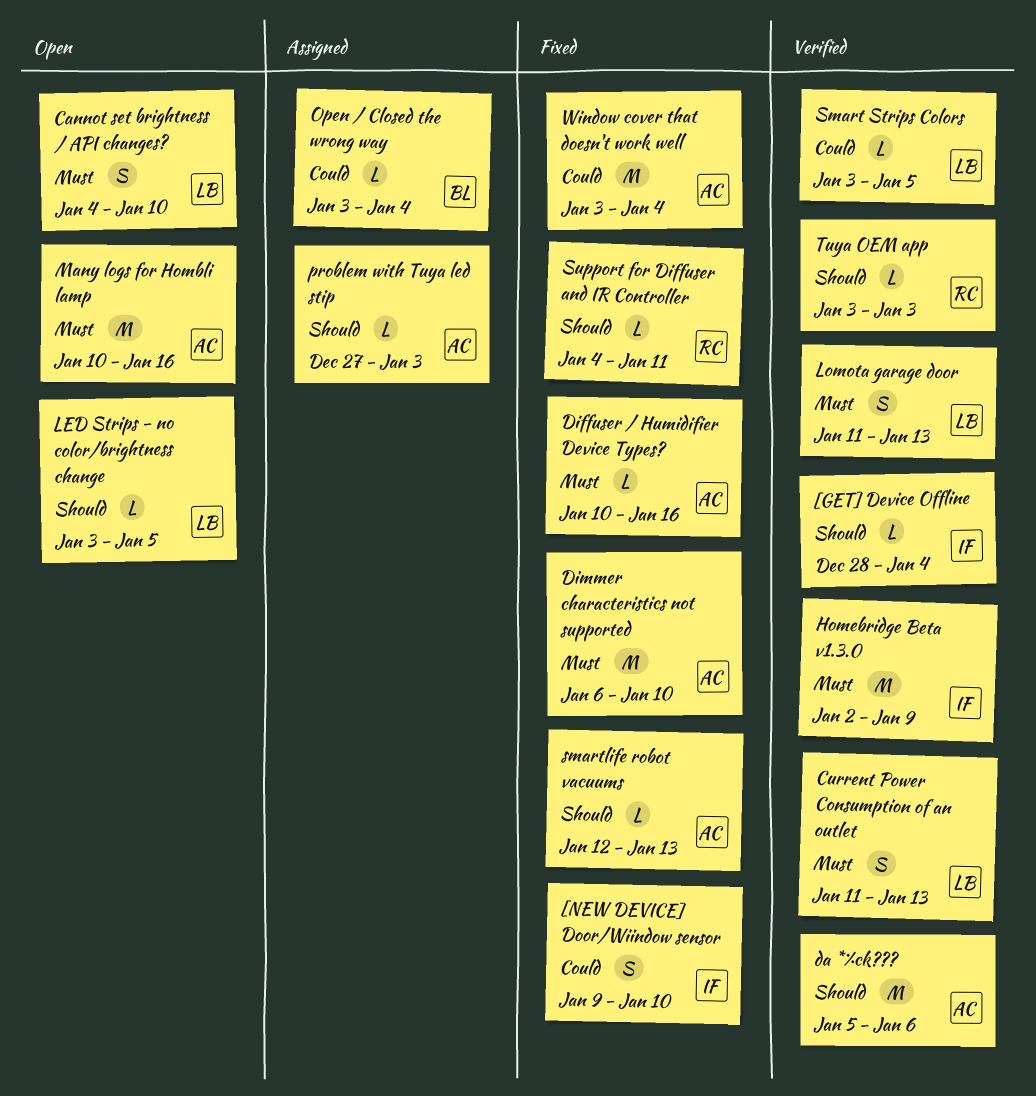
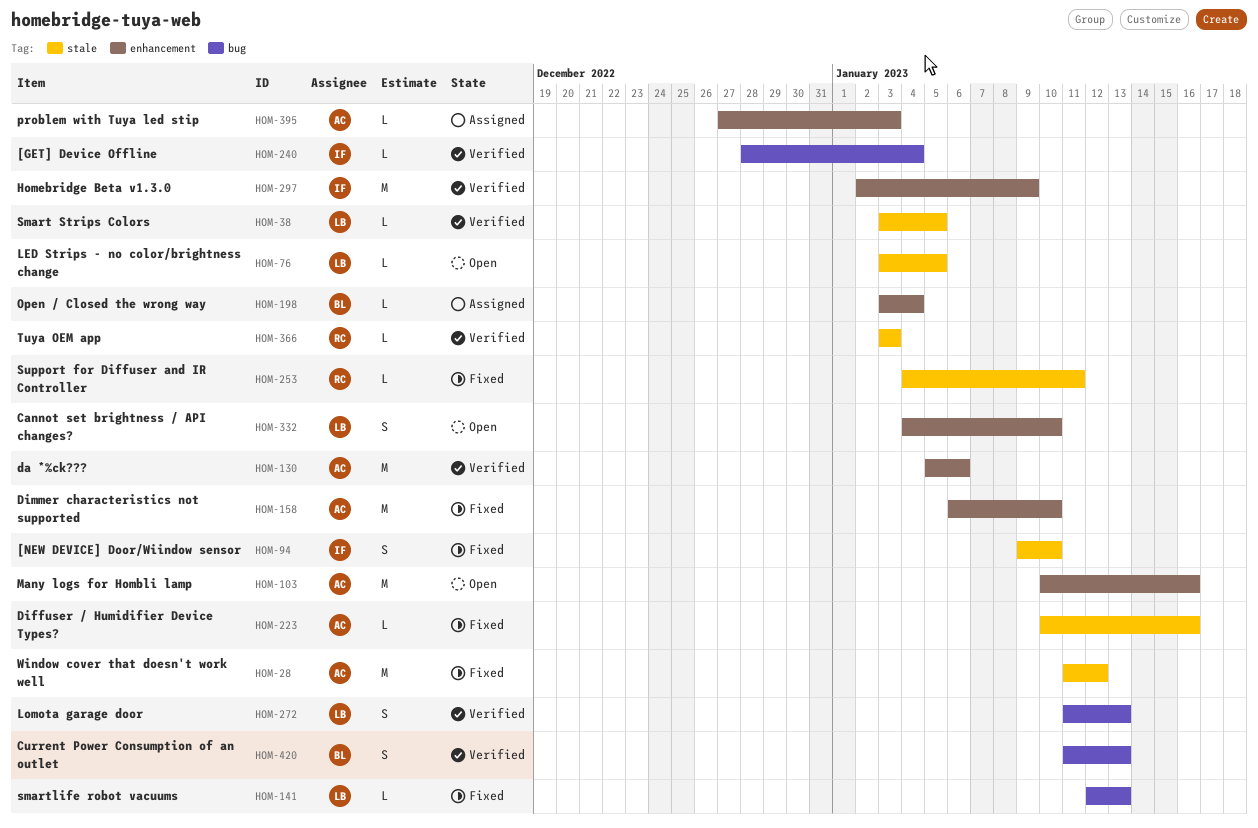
Current Power Consumption of an outlet, owner: LB -> BL
smartlife robot vacuums, owner: AC -> LB
Window cover that doesn't work well, start: Jan 3 -> Jan 11
Window cover that doesn't work well, due: Jan 4 -> Jan 12

